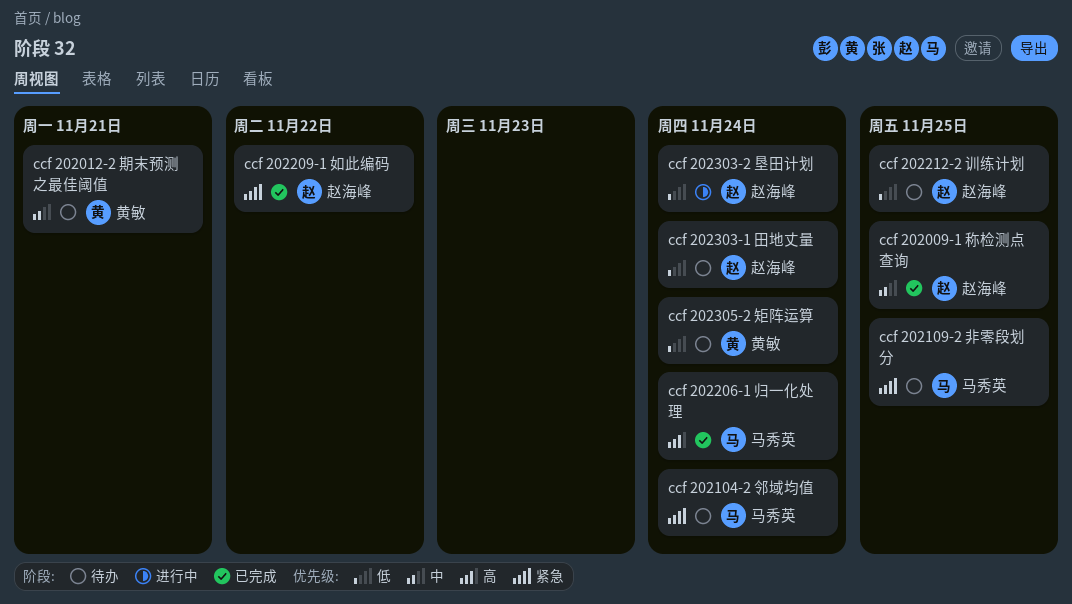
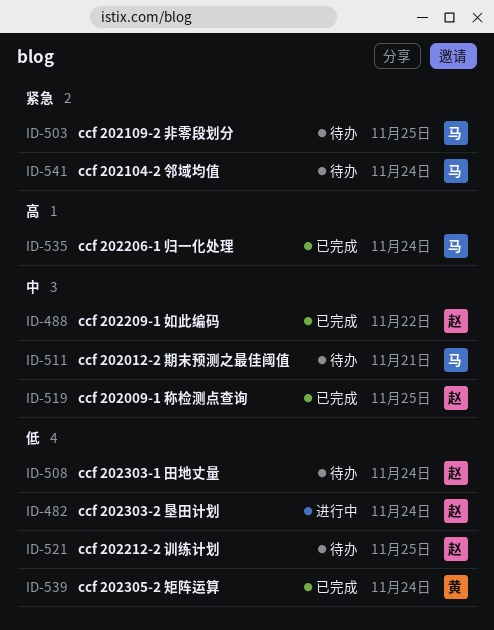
ccf 202012-2 期末预测之最佳阈值, owner: 黄敏 -> 马秀英
ccf 202209-1 如此编码, priority: 紧急 -> 中
ccf 202305-2 矩阵运算, status: 待办 -> 已完成

